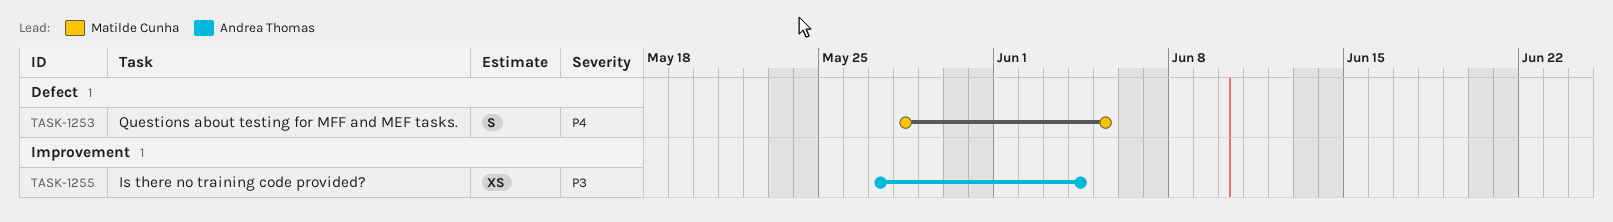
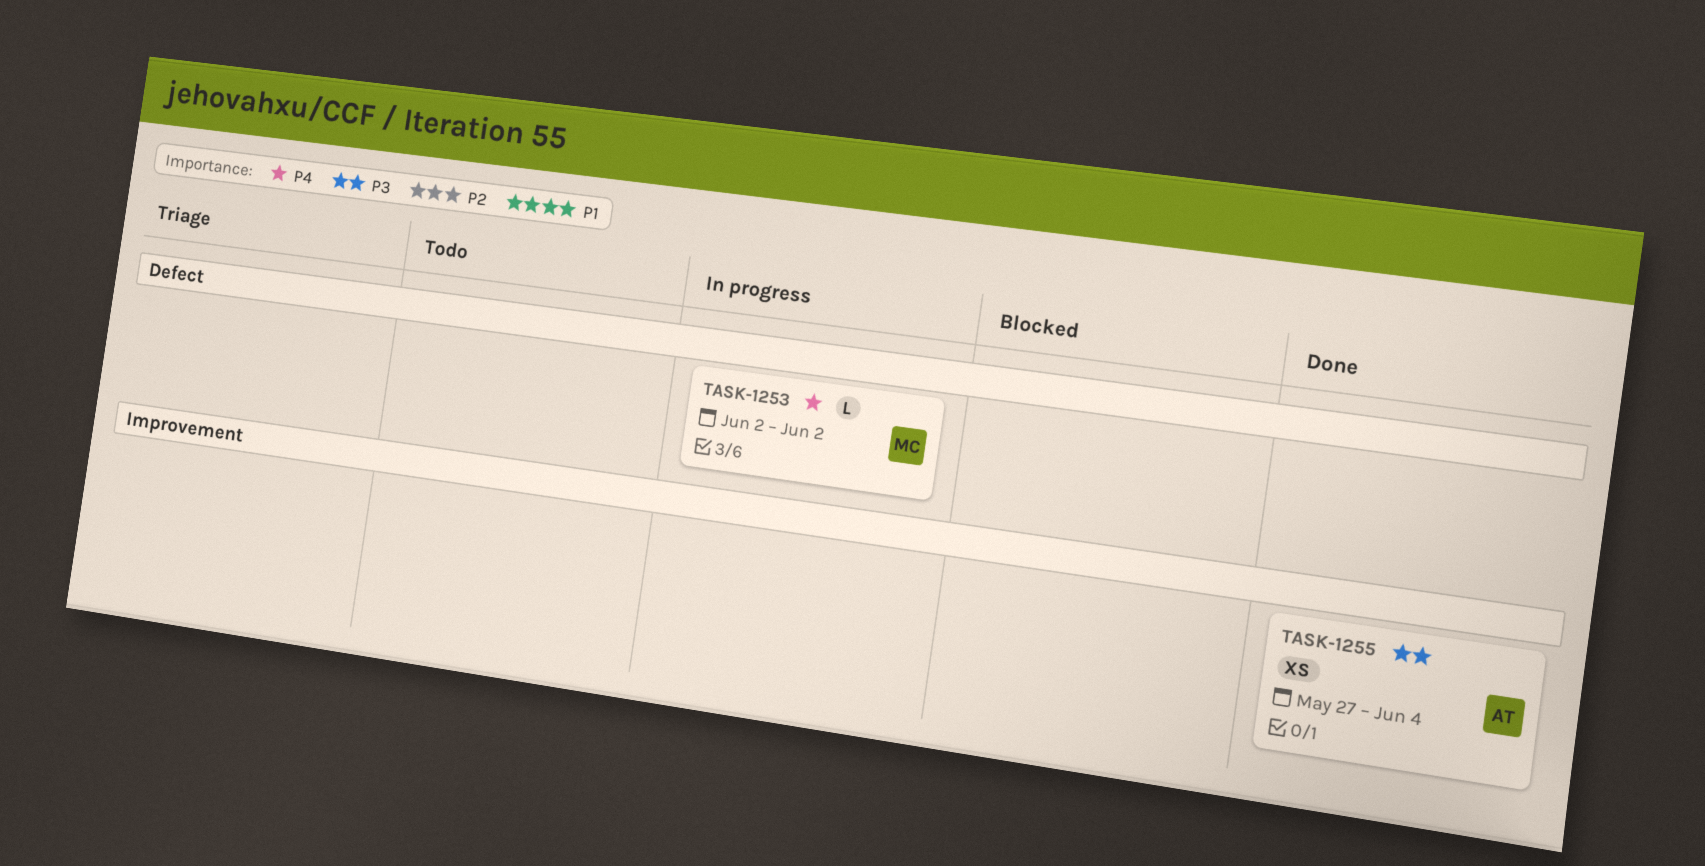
TASK-1253, estimate: S -> L
TASK-1253, start: May 28 -> Jun 2
TASK-1253, due: Jun 5 -> Jun 2

